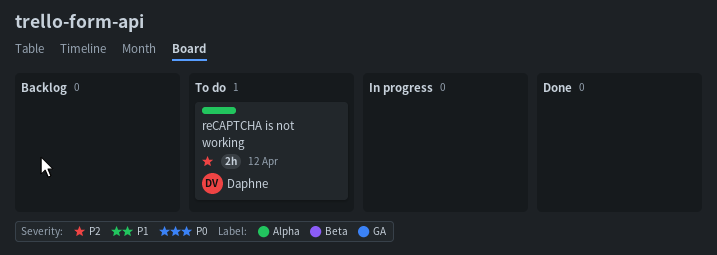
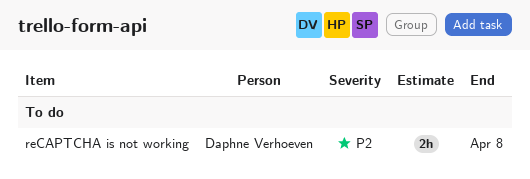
reCAPTCHA is not working, due: Apr 12 -> Apr 8

